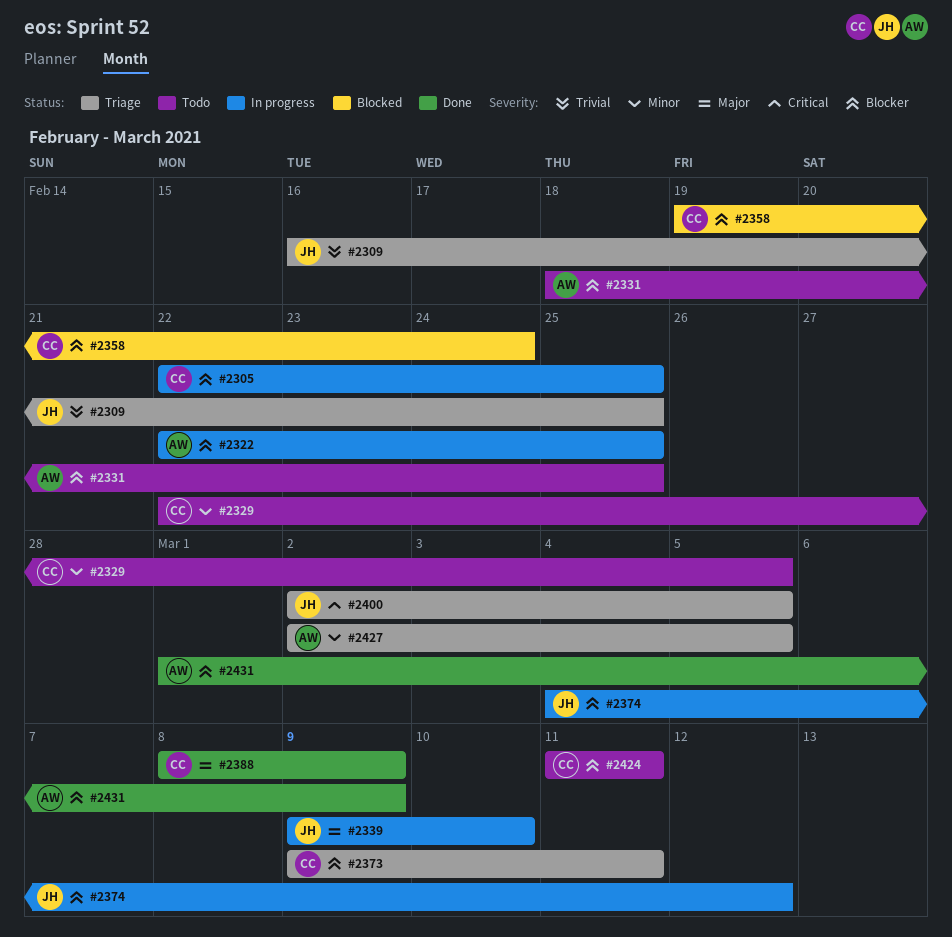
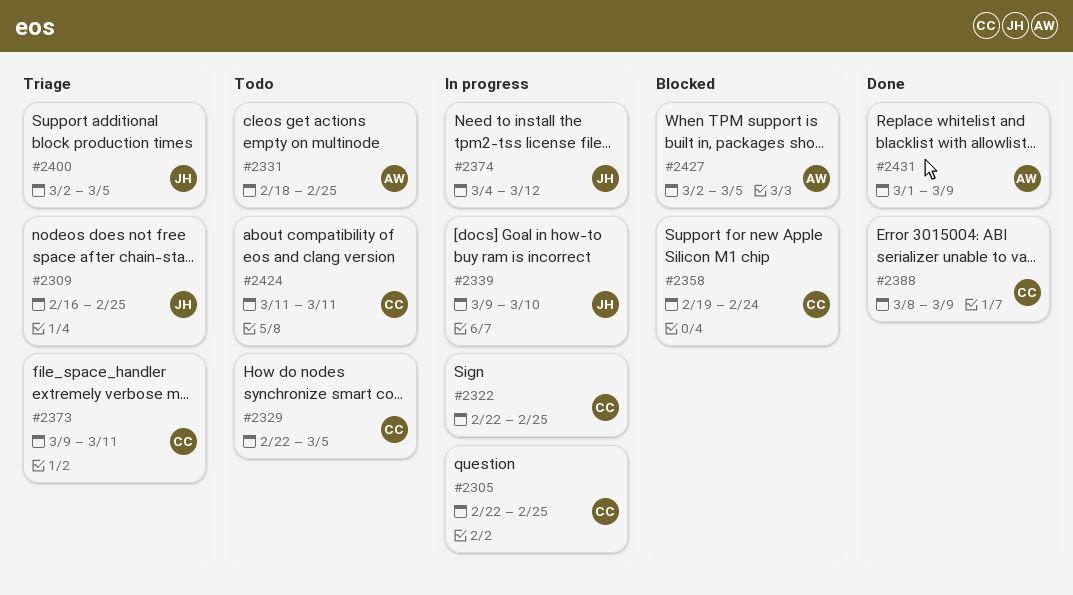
#2322, owner: AW -> CC
#2427, status: Triage -> Blocked

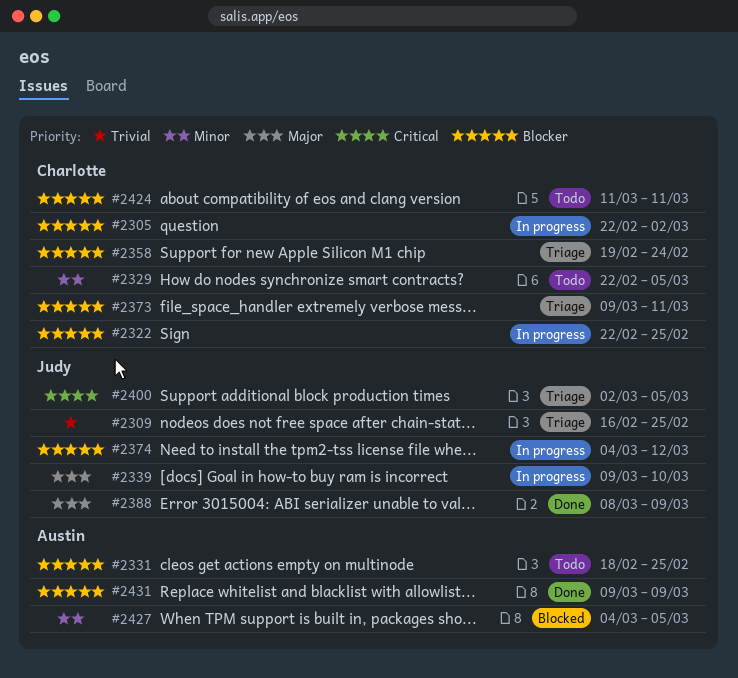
#2305, due: Feb 25 -> Mar 2
#2358, status: Blocked -> Triage
#2388, owner: Charlotte -> Judy
#2427, start: Mar 2 -> Mar 4
#2431, start: Mar 1 -> Mar 9

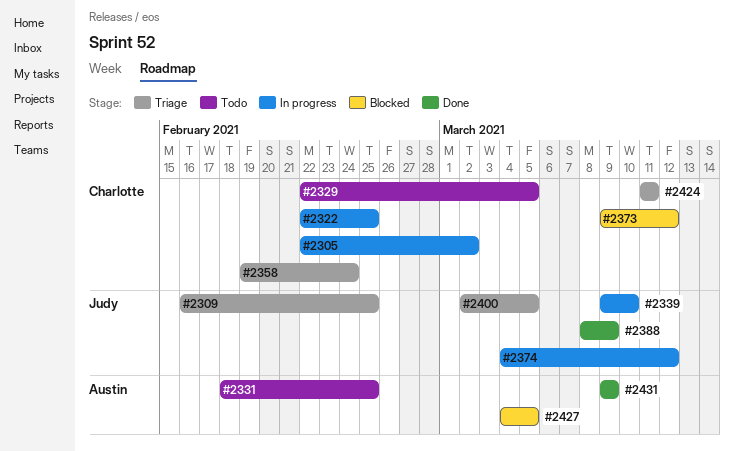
#2373, status: Triage -> Blocked
#2373, due: Mar 11 -> Mar 12
#2424, status: Todo -> Triage

